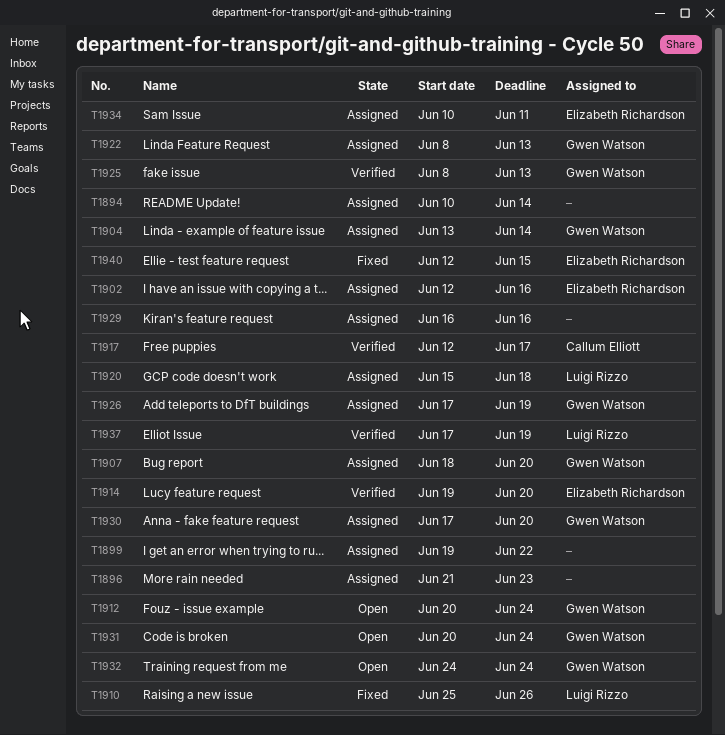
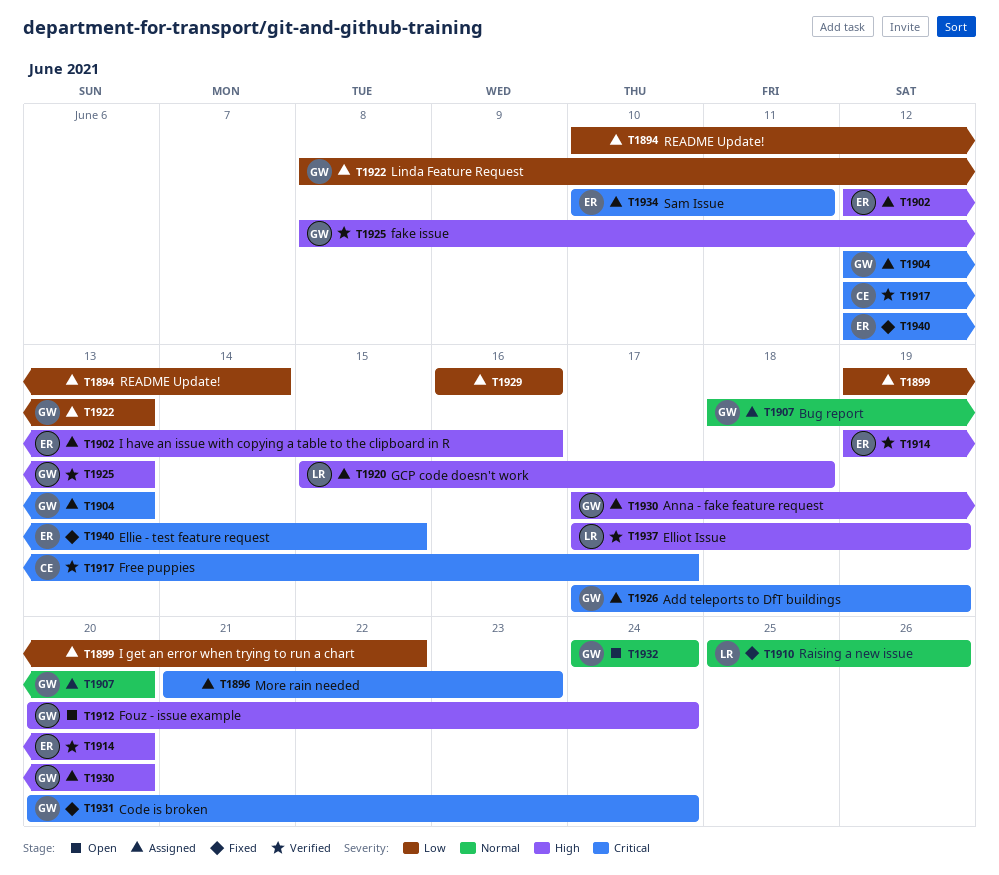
T1904, start: Jun 13 -> Jun 12
T1904, due: Jun 14 -> Jun 13
T1931, status: Open -> Fixed

